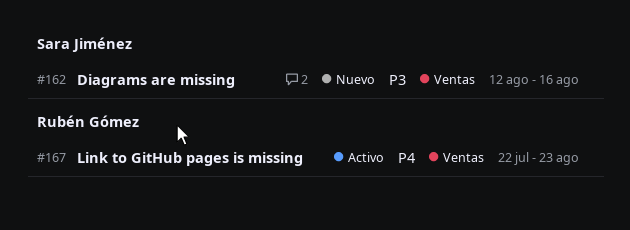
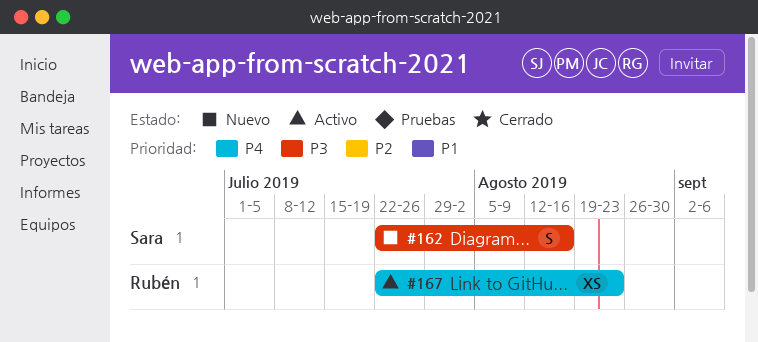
#162, start: Aug 12 -> Jul 22

